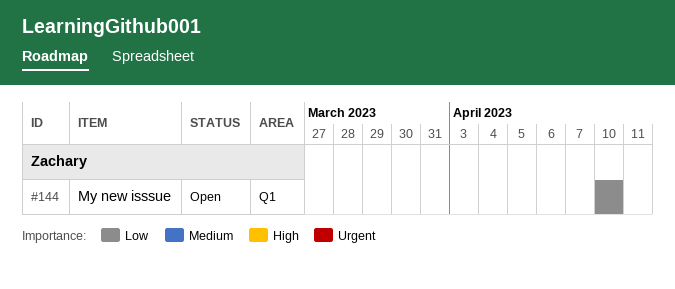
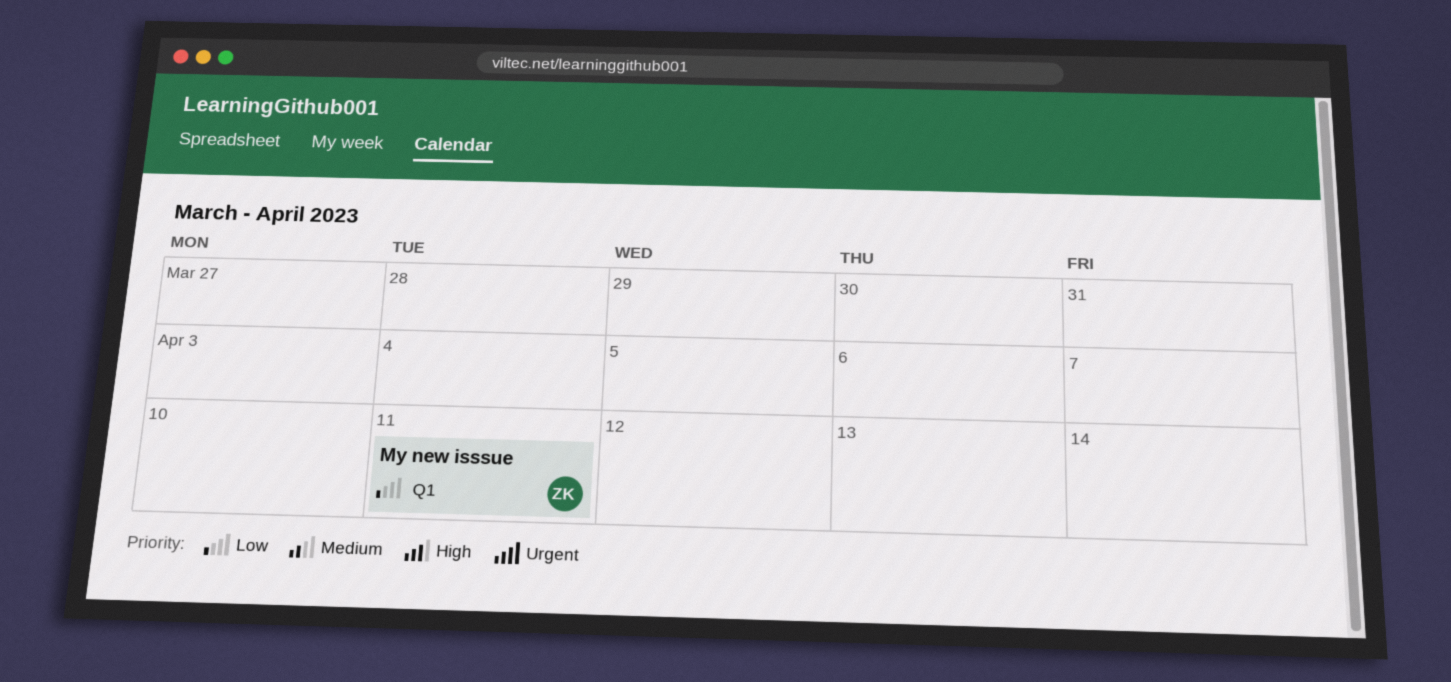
My new isssue, due: Apr 10 -> Apr 11

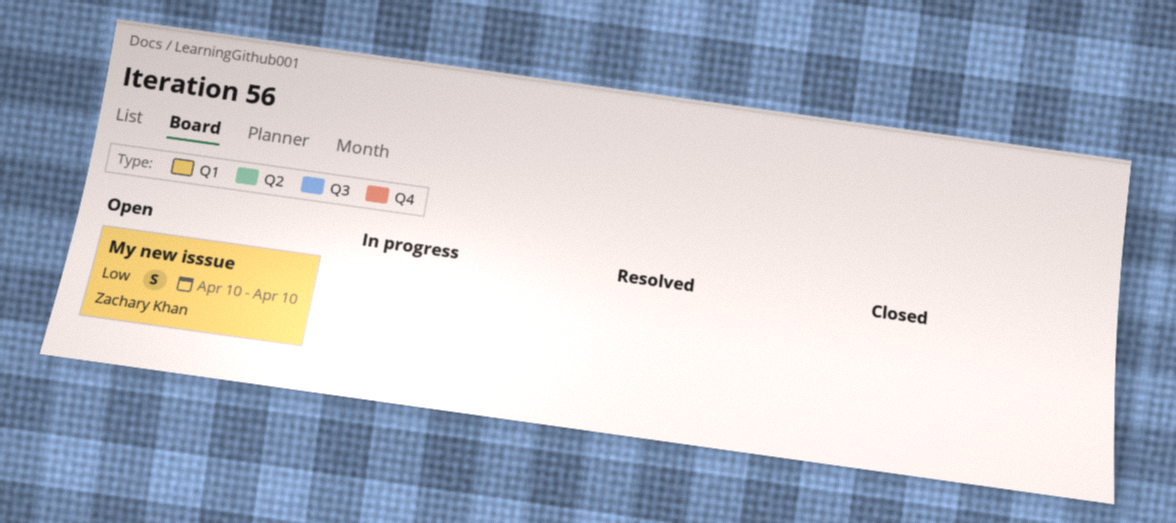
My new isssue, due: Apr 11 -> Apr 10

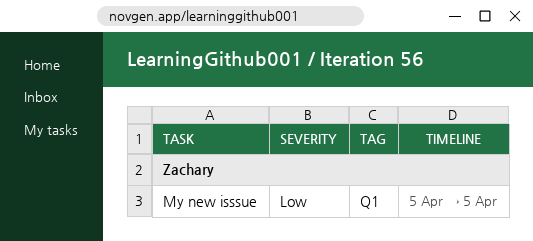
My new isssue, start: Apr 10 -> Apr 5
My new isssue, due: Apr 10 -> Apr 5

